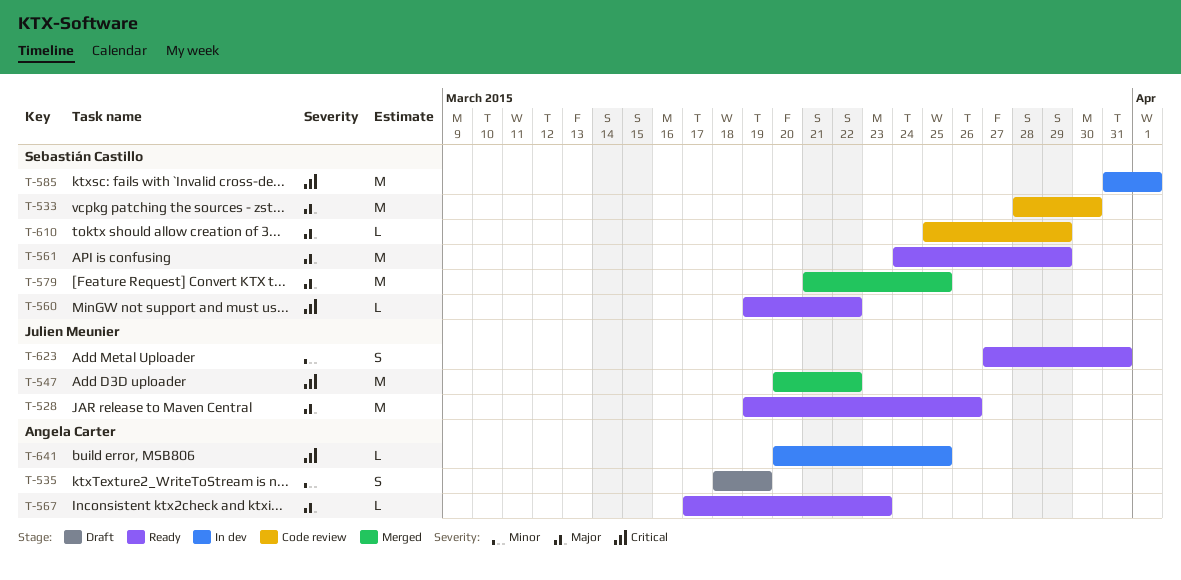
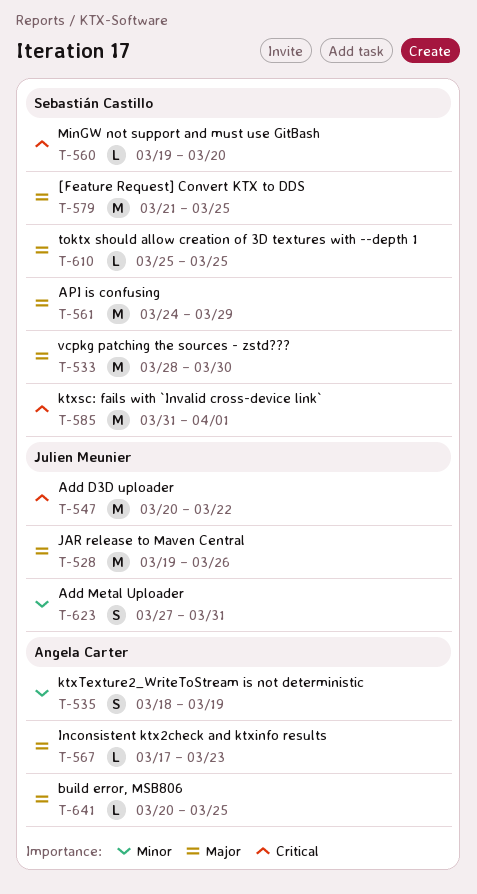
T-560, due: Mar 22 -> Mar 20
T-610, due: Mar 29 -> Mar 25
T-641, priority: Critical -> Major

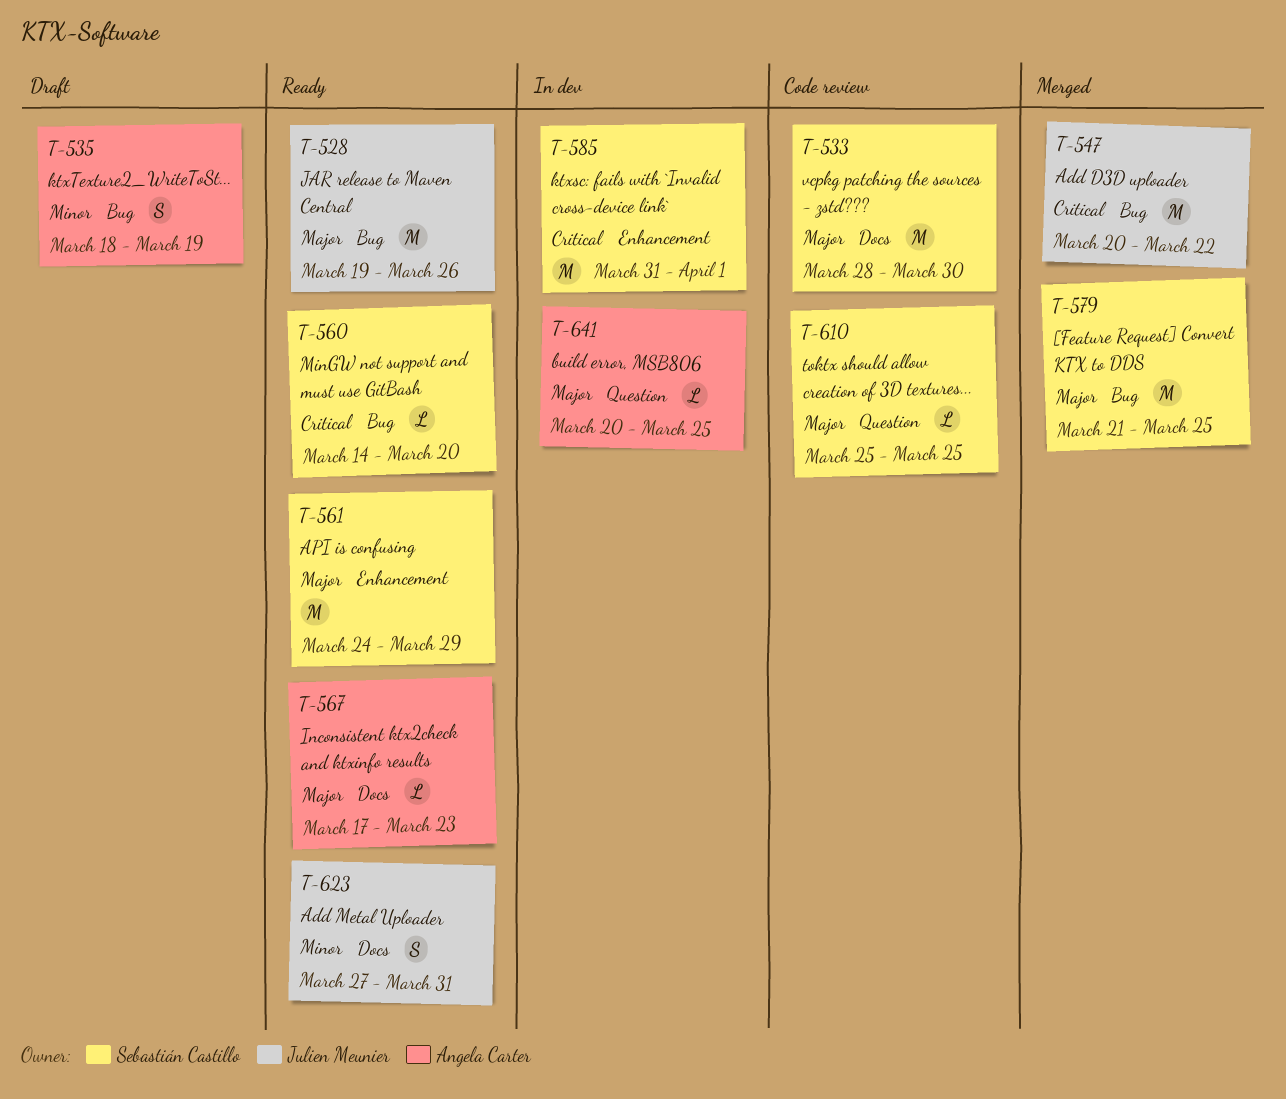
T-560, start: Mar 19 -> Mar 14

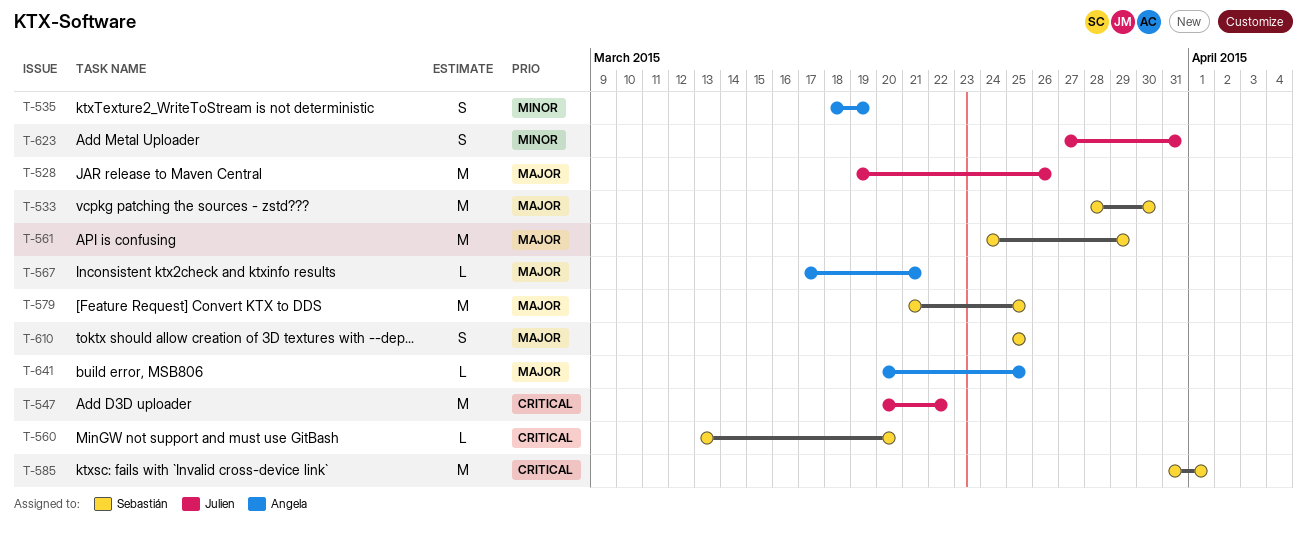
T-560, start: Mar 14 -> Mar 13
T-567, due: Mar 23 -> Mar 21
T-610, estimate: L -> S

